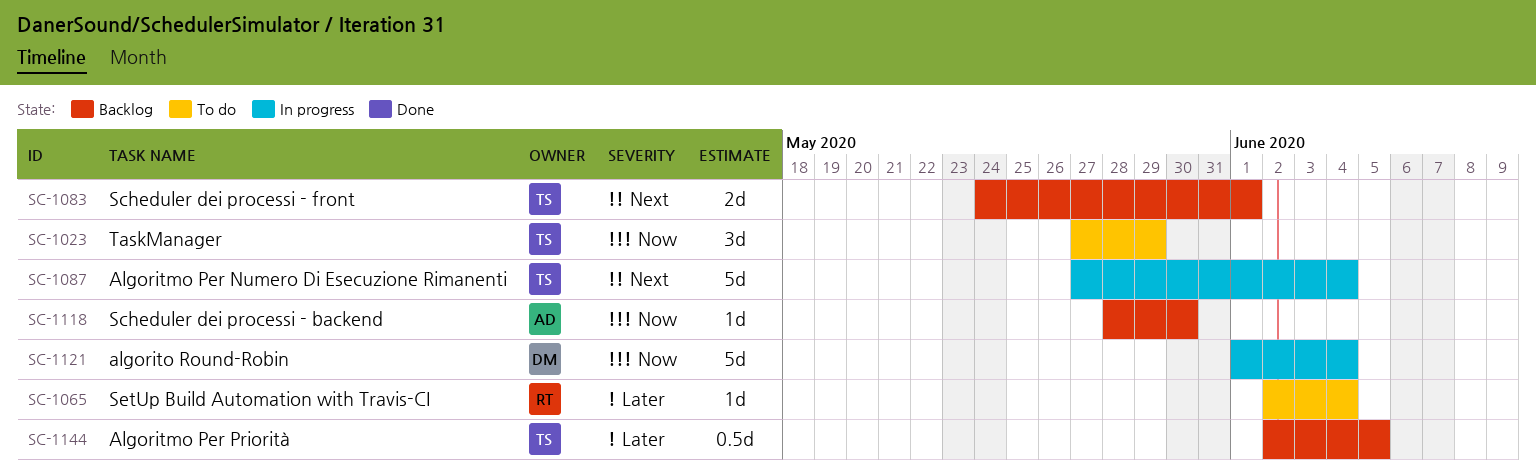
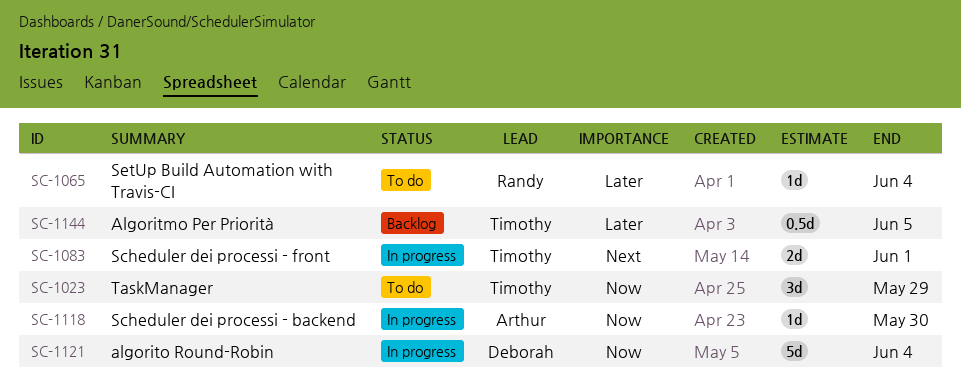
SC-1083, status: Backlog -> In progress
SC-1087: present -> none
SC-1118, status: Backlog -> In progress

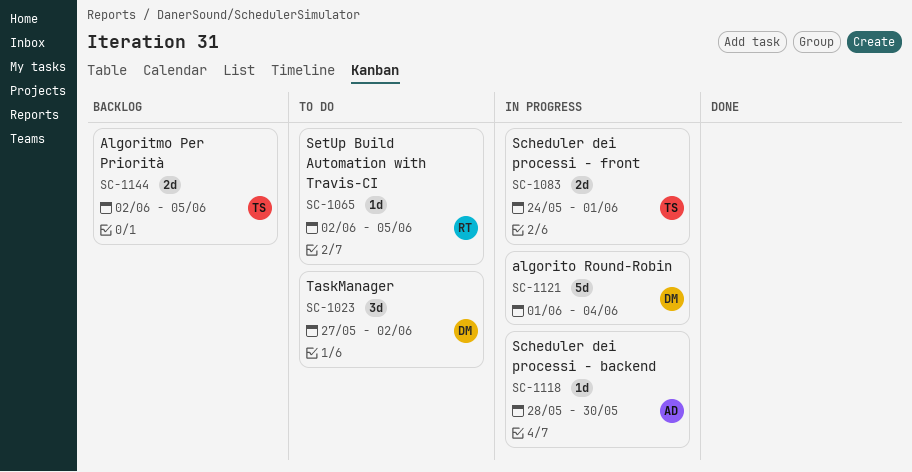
SC-1023, owner: Timothy -> Deborah
SC-1023, due: May 29 -> Jun 2
SC-1065, due: Jun 4 -> Jun 5
SC-1144, estimate: 0.5d -> 2d

